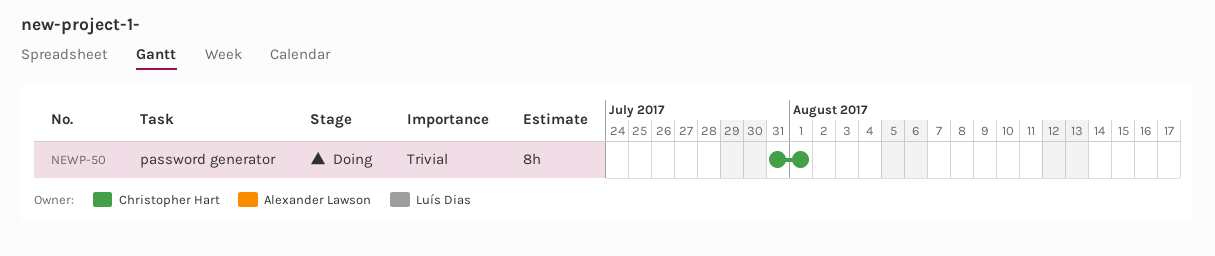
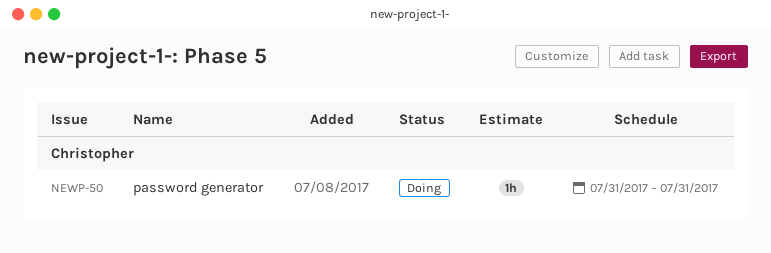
NEWP-50, estimate: 8h -> 1h
NEWP-50, due: Aug 1 -> Jul 31

